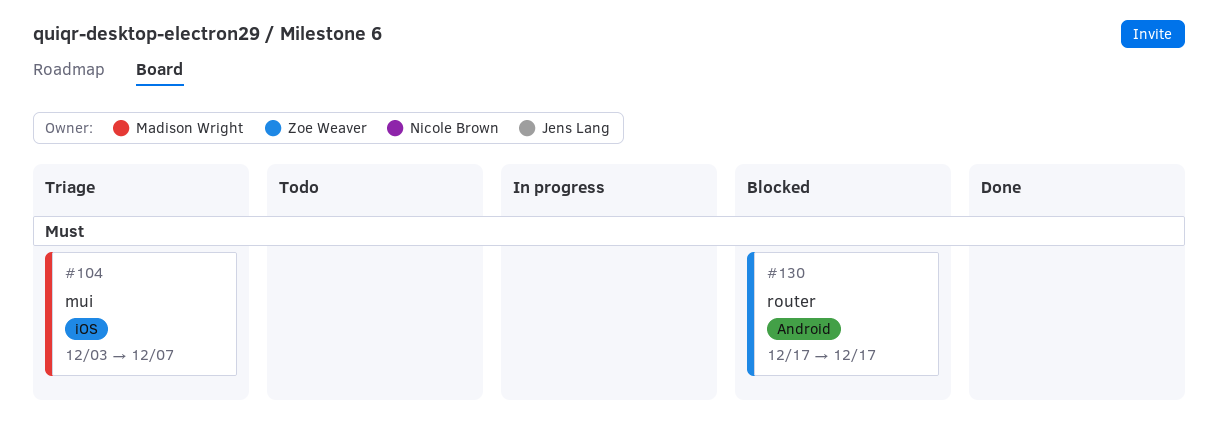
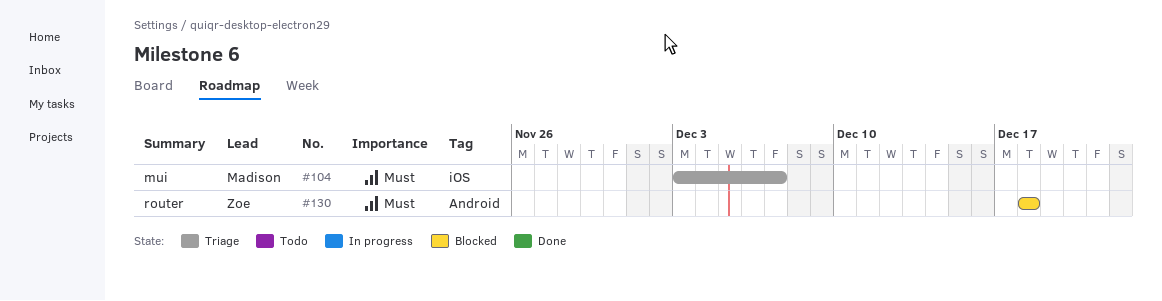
#130, start: Dec 17 -> Dec 18
#130, due: Dec 17 -> Dec 18

